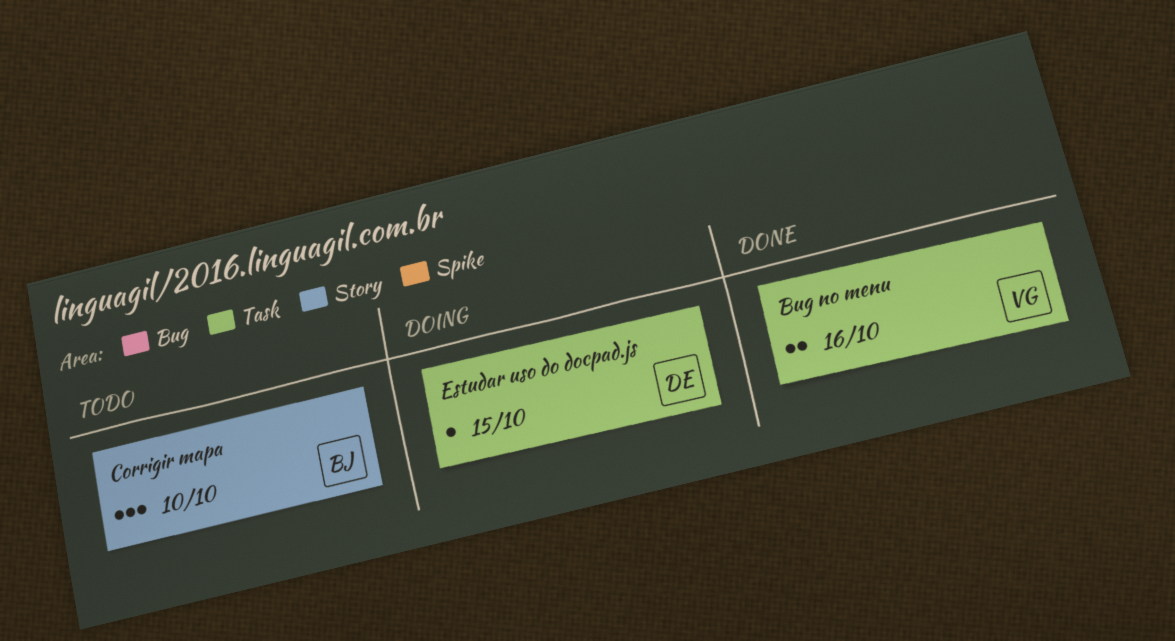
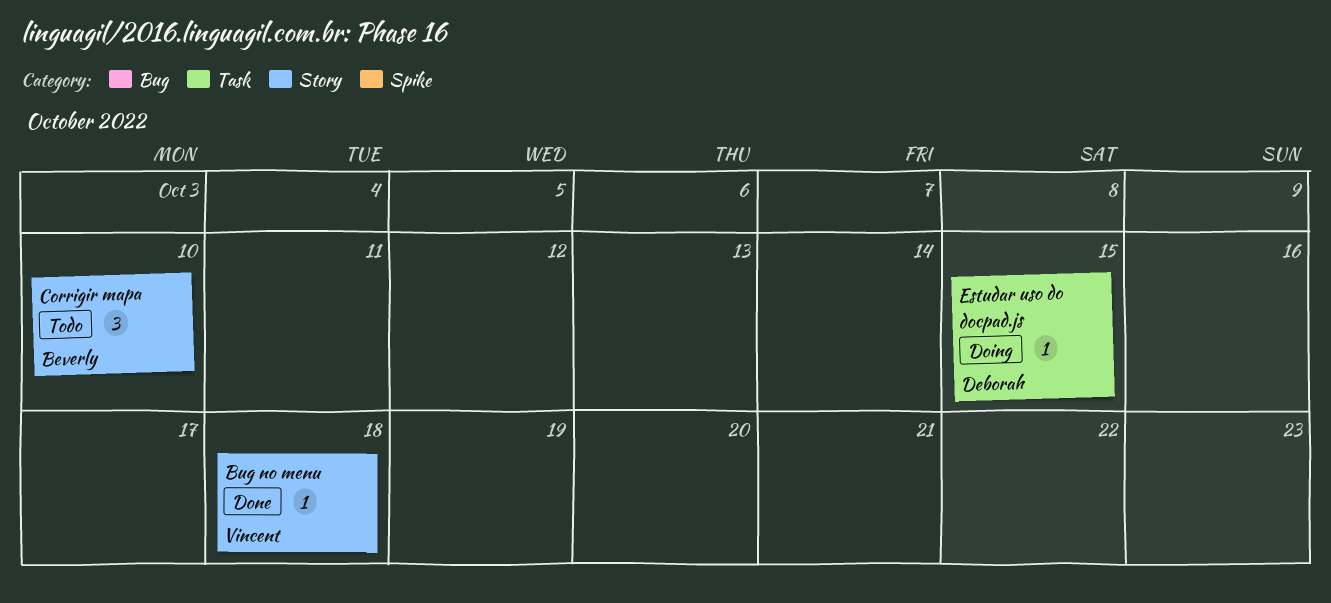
Bug no menu, label: Task -> Story
Bug no menu, estimate: 2 -> 1
Bug no menu, due: Oct 16 -> Oct 18

